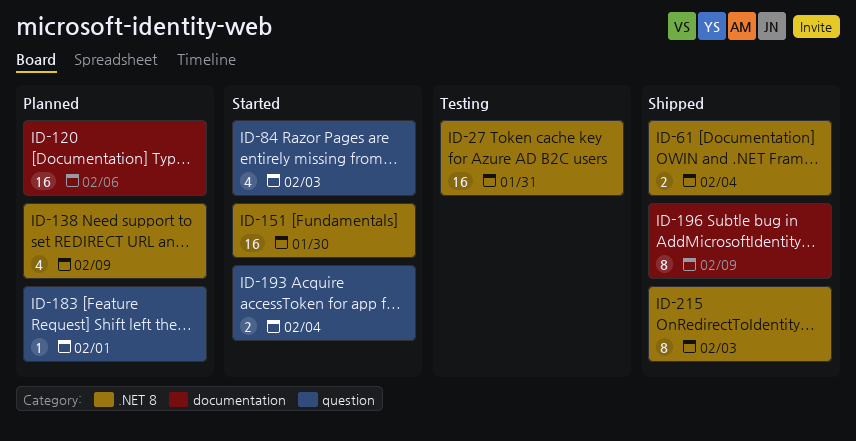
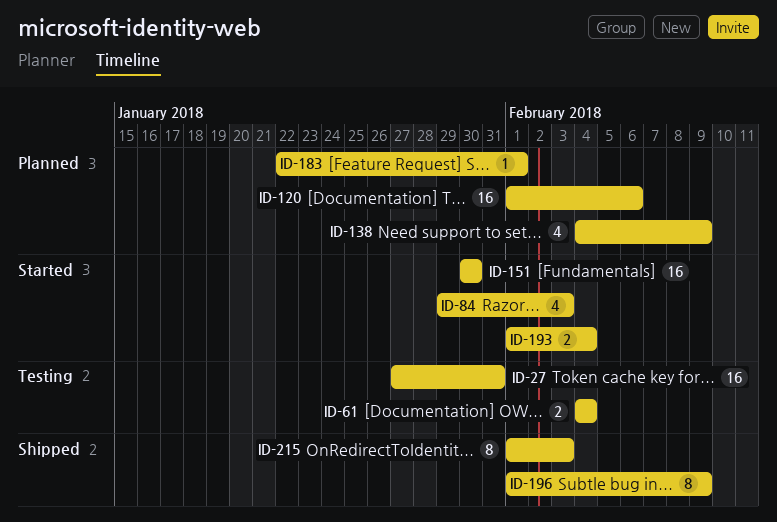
ID-61, status: Shipped -> Testing

